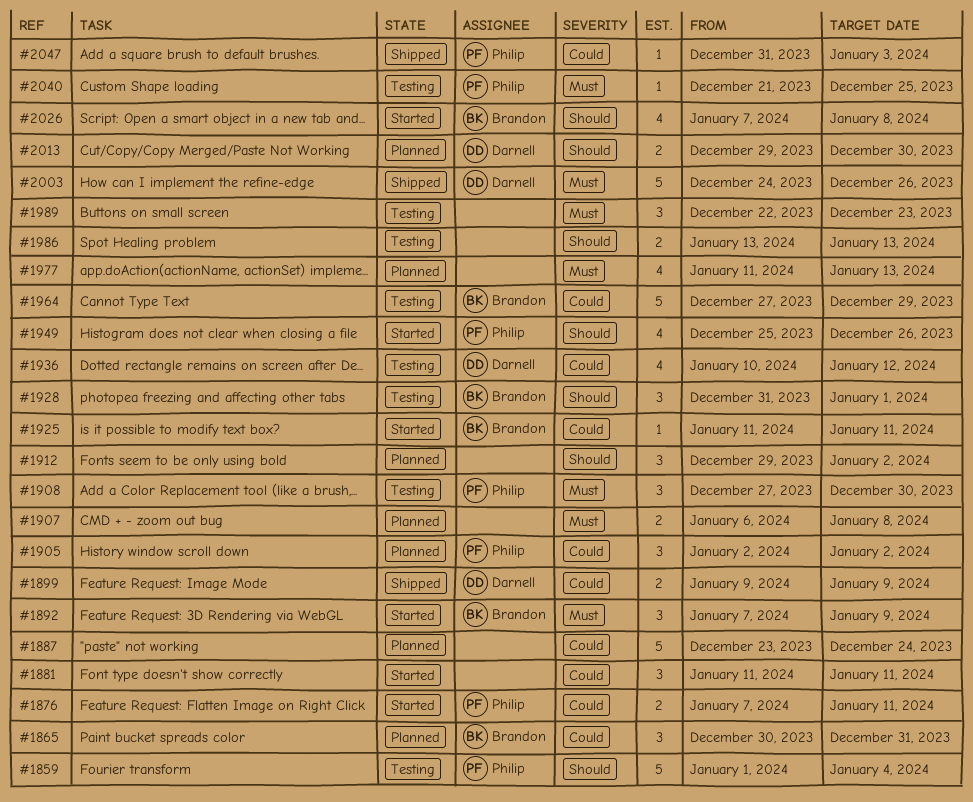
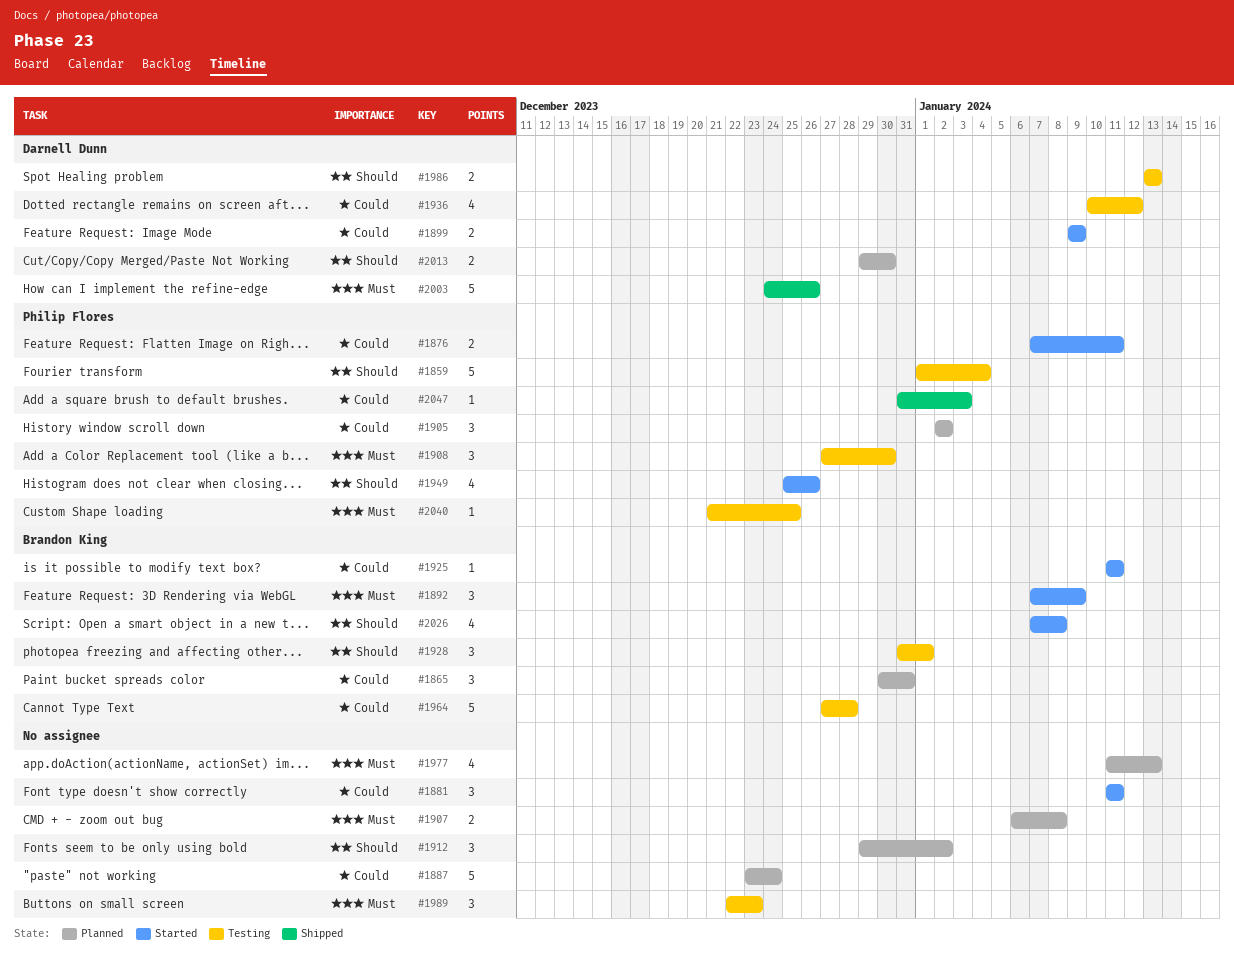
#1899, status: Shipped -> Started
#1964, due: Dec 29 -> Dec 28
#1986, owner: none -> Darnell Dunn

